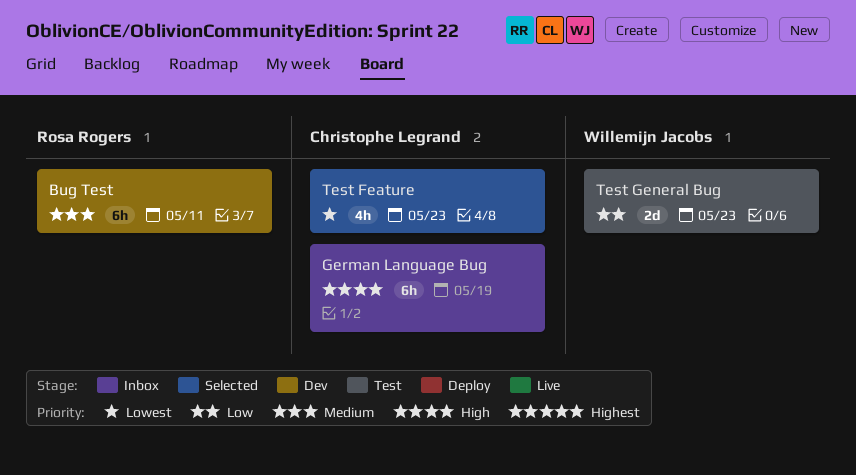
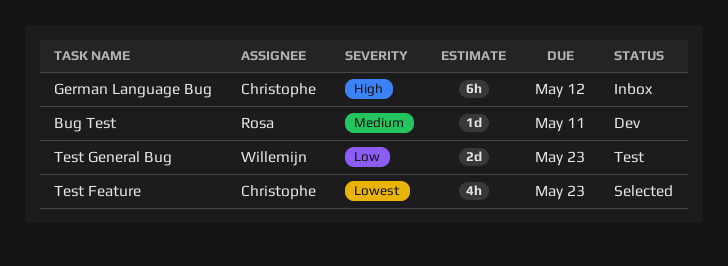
Bug Test, estimate: 6h -> 1d
German Language Bug, due: May 19 -> May 12

